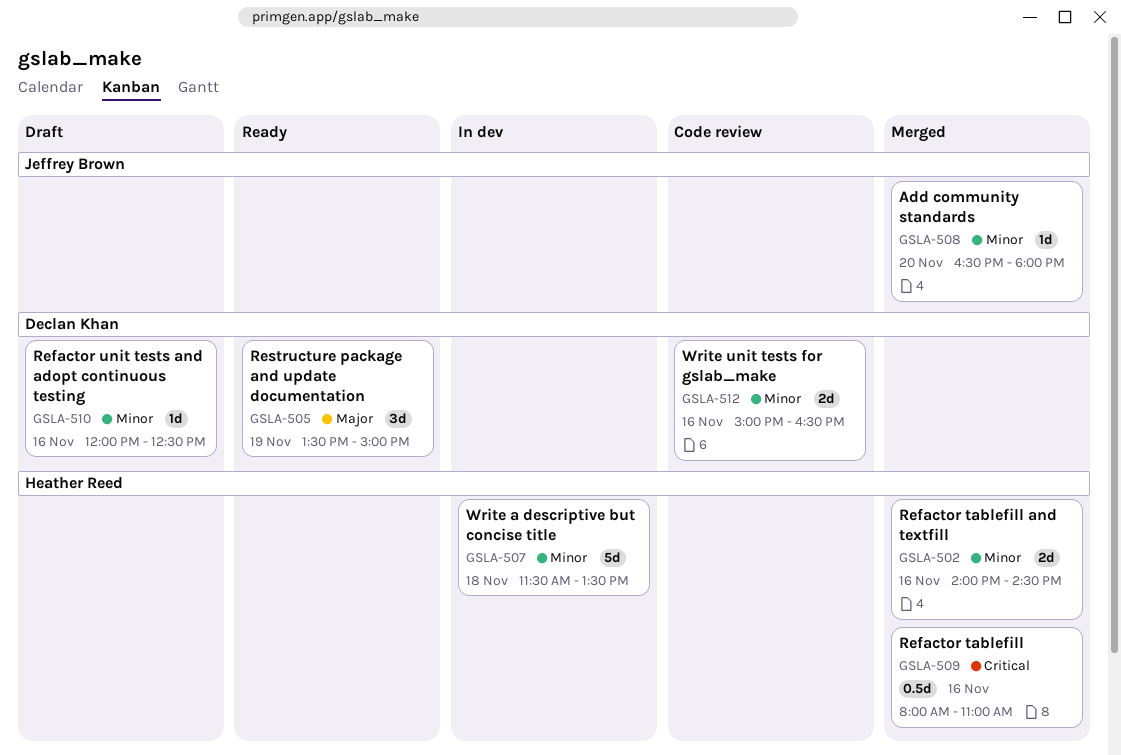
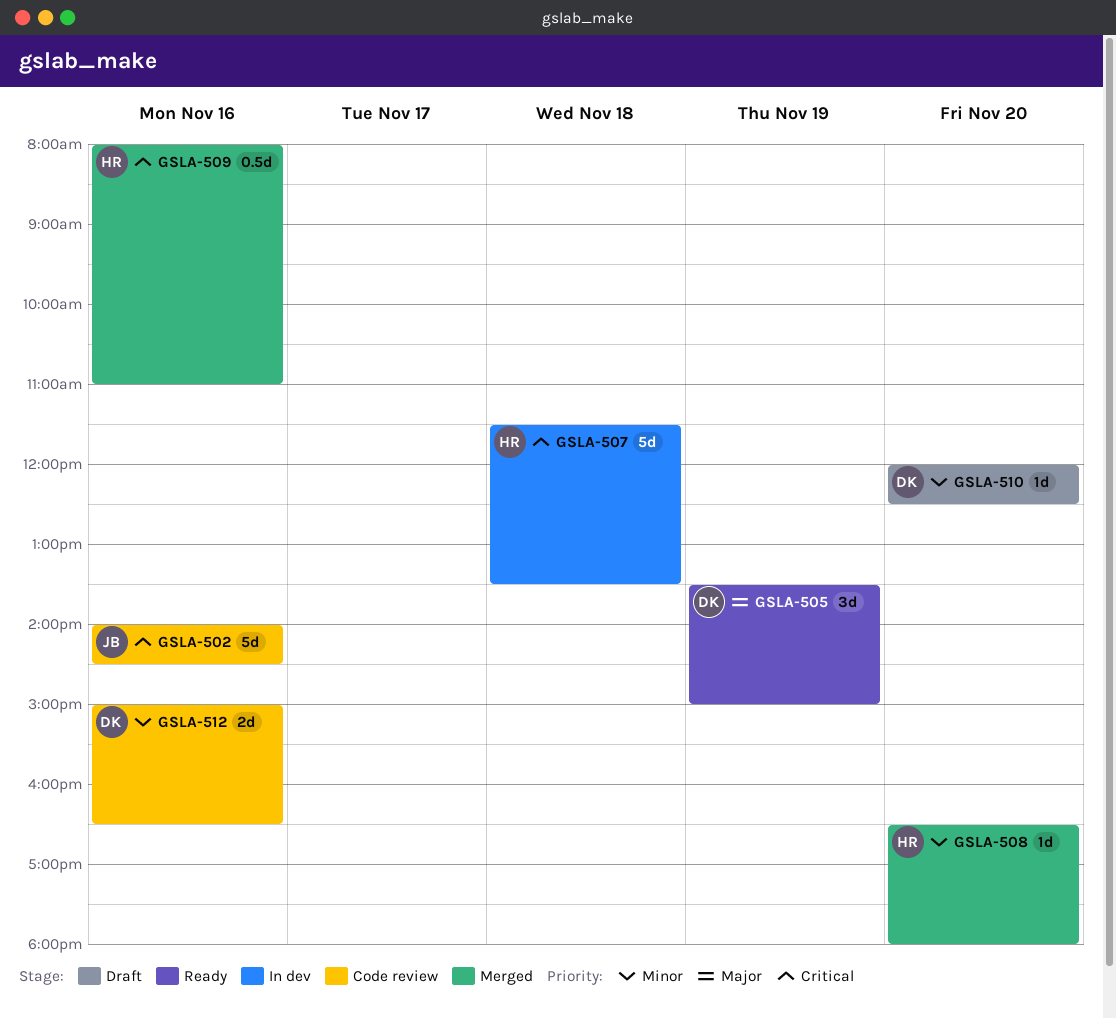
GSLA-502, status: Merged -> Code review
GSLA-502, owner: Heather Reed -> Jeffrey Brown
GSLA-502, priority: Minor -> Critical
GSLA-502, estimate: 2d -> 5d
GSLA-507, priority: Minor -> Critical
GSLA-508, owner: Jeffrey Brown -> Heather Reed
GSLA-510, day: Nov 16 -> Nov 20

